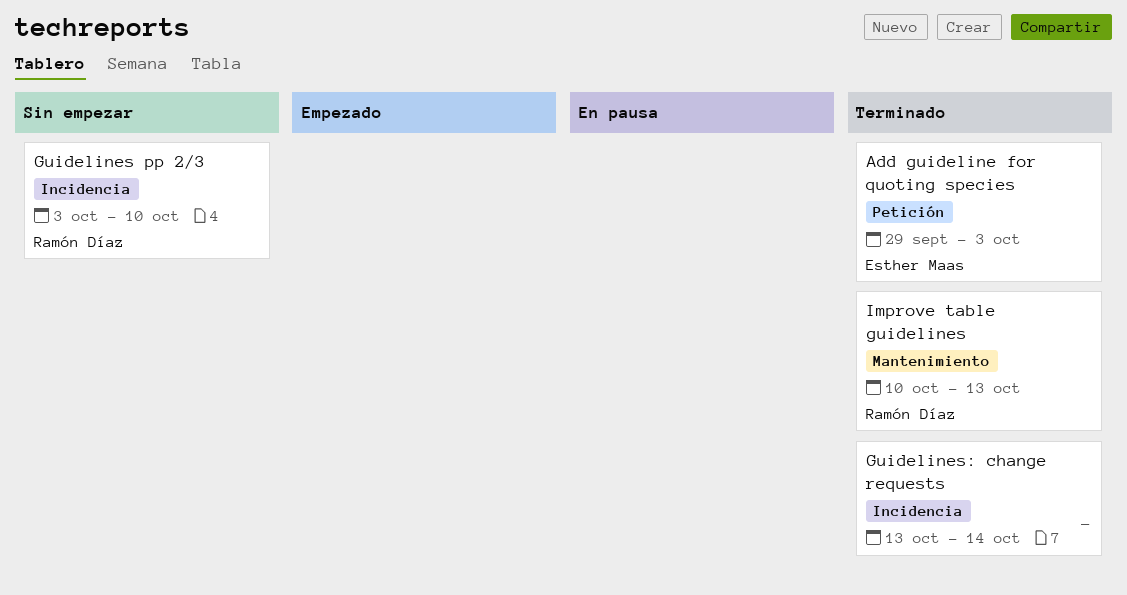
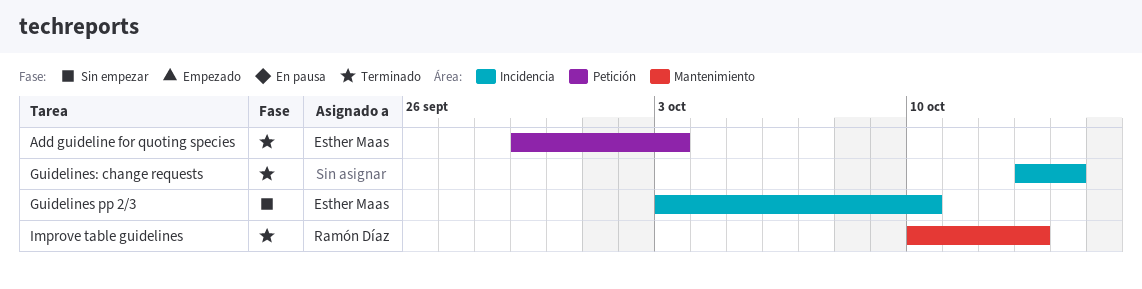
Guidelines pp 2/3, owner: Ramón Díaz -> Esther Maas

